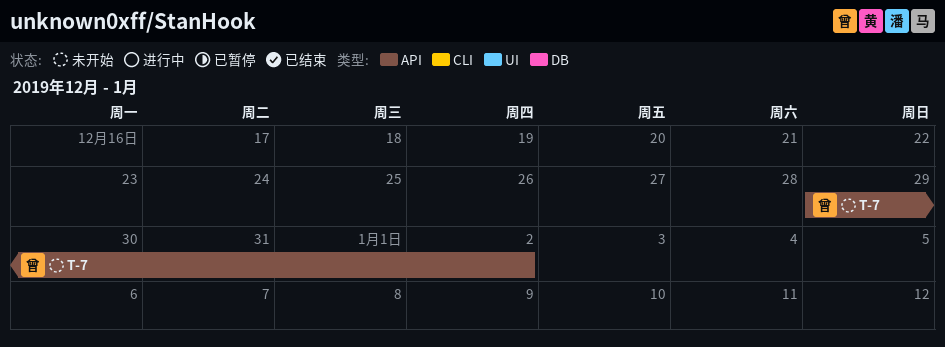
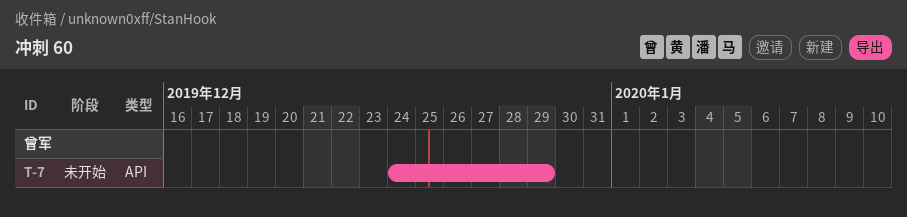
T-7, start: Dec 29 -> Dec 24
T-7, due: Jan 2 -> Dec 29

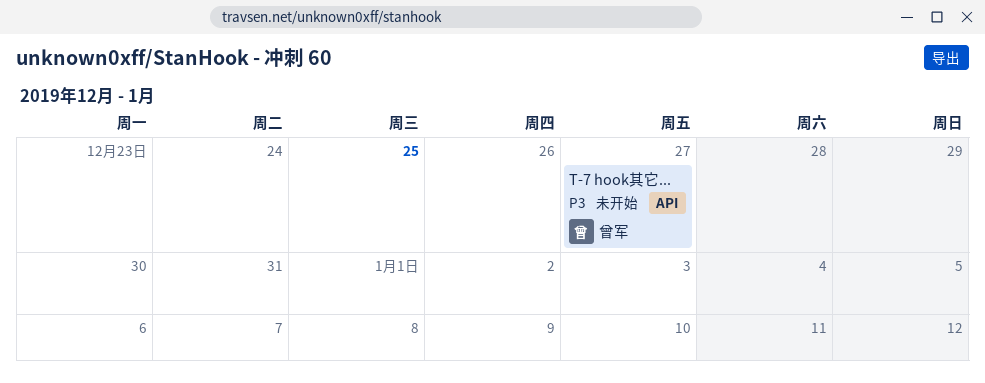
T-7, due: Dec 29 -> Dec 27

